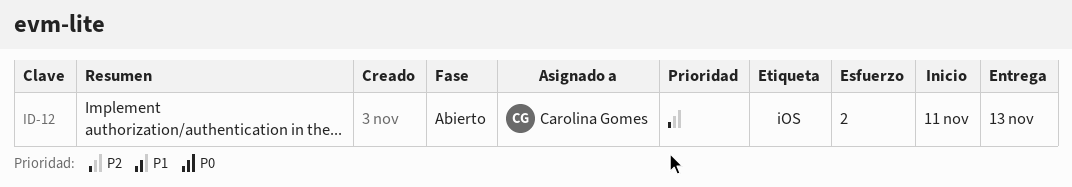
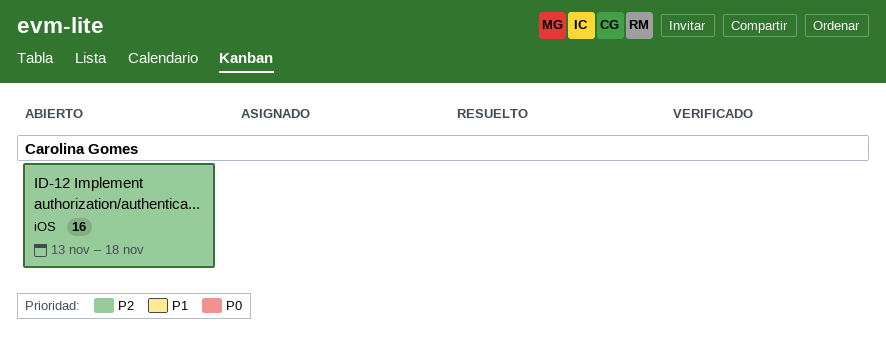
ID-12, estimate: 2 -> 16
ID-12, start: Nov 11 -> Nov 13
ID-12, due: Nov 13 -> Nov 18

